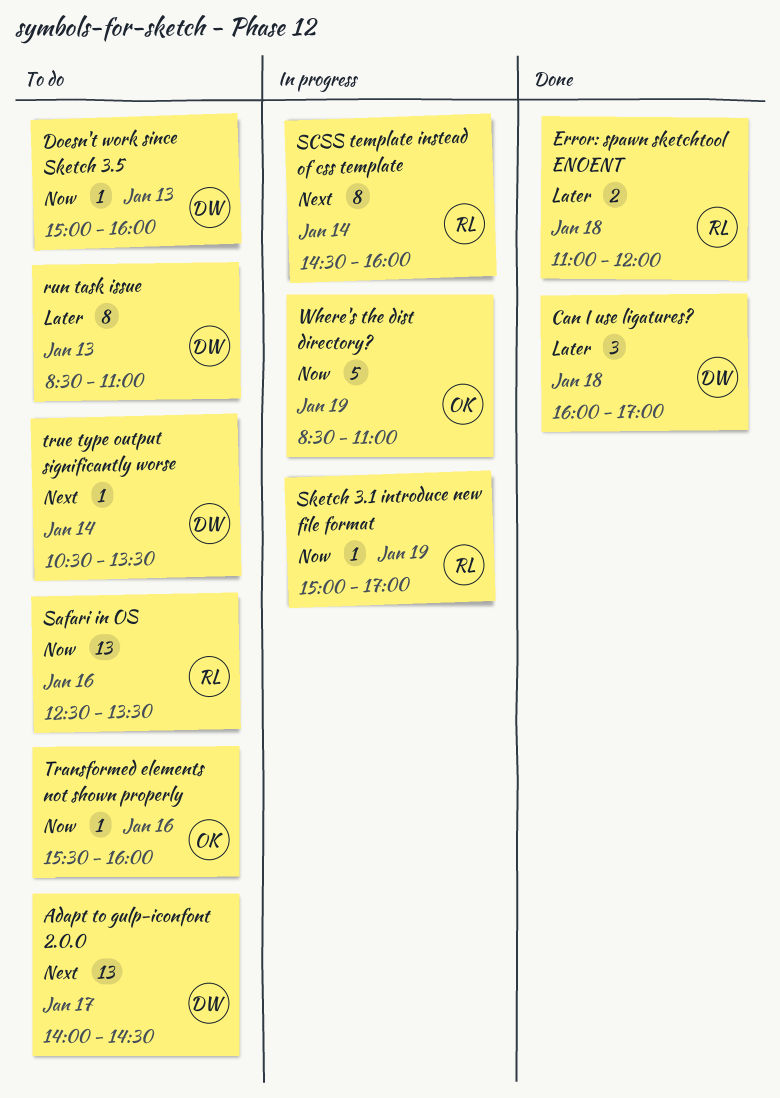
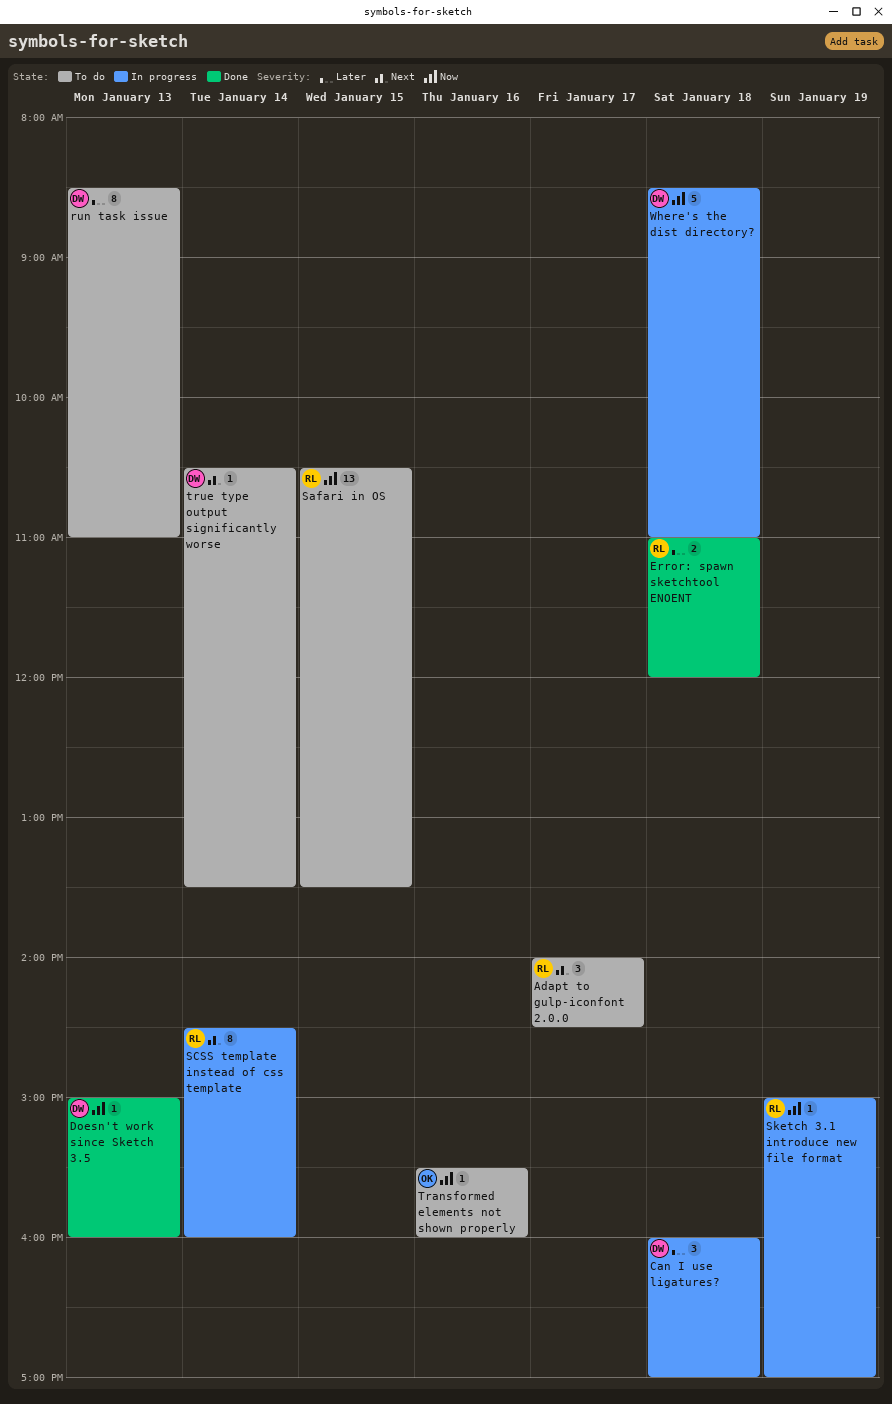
Adapt to gulp-iconfont 2.0.0, owner: DW -> RL
Adapt to gulp-iconfont 2.0.0, estimate: 13 -> 3
Can I use ligatures?, status: Done -> In progress
Doesn't work since Sketch 3.5, status: To do -> Done
Safari in OS, day: Jan 16 -> Jan 15
Safari in OS, begins: 12:30 -> 10:30
Where's the dist directory?, owner: OK -> DW
Where's the dist directory?, day: Jan 19 -> Jan 18

